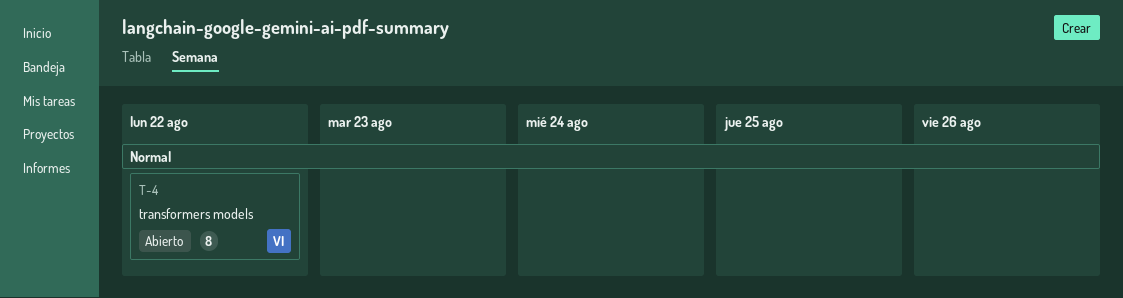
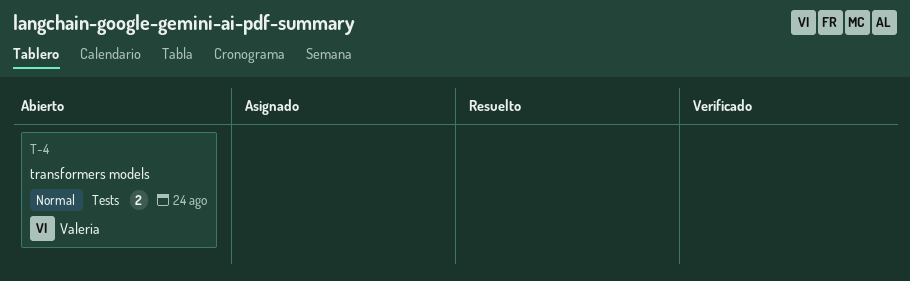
T-4, estimate: 8 -> 2
T-4, due: Aug 22 -> Aug 24

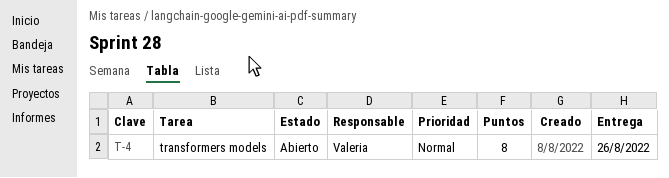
T-4, estimate: 2 -> 8
T-4, due: Aug 24 -> Aug 26

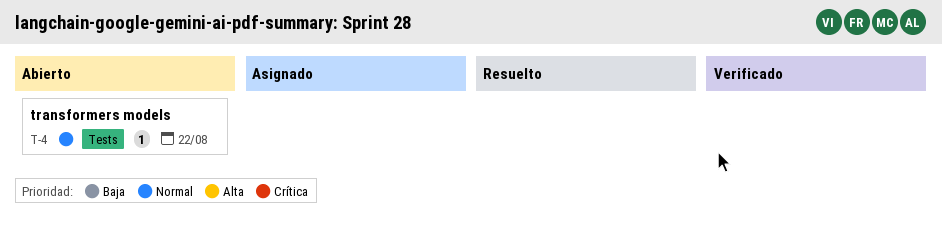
T-4, estimate: 8 -> 1
T-4, due: Aug 26 -> Aug 22

